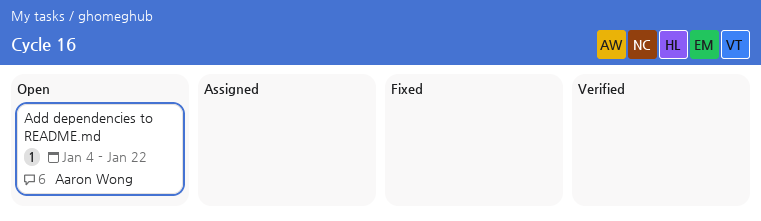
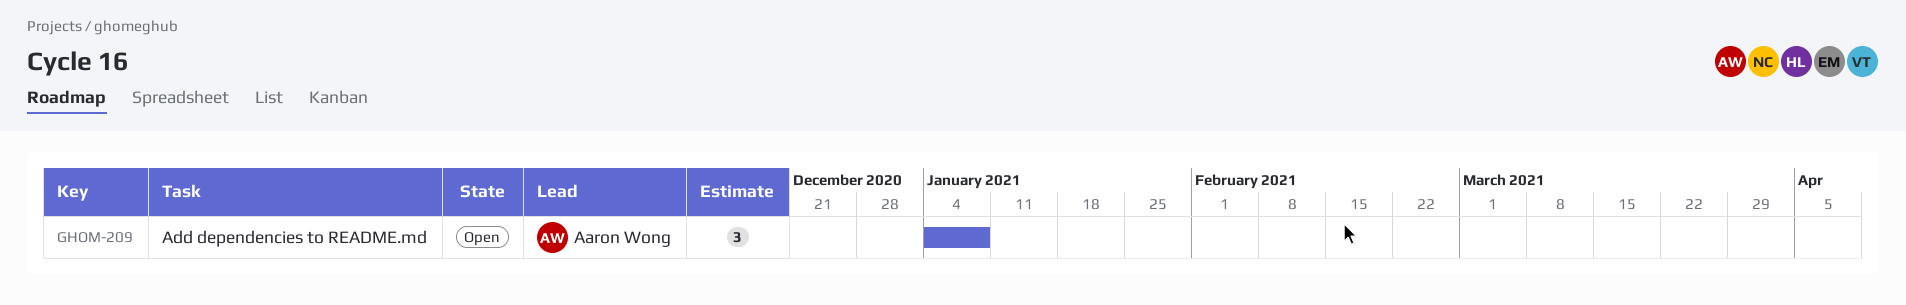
Add dependencies to README.md, estimate: 1 -> 3
Add dependencies to README.md, due: Jan 22 -> Jan 8

